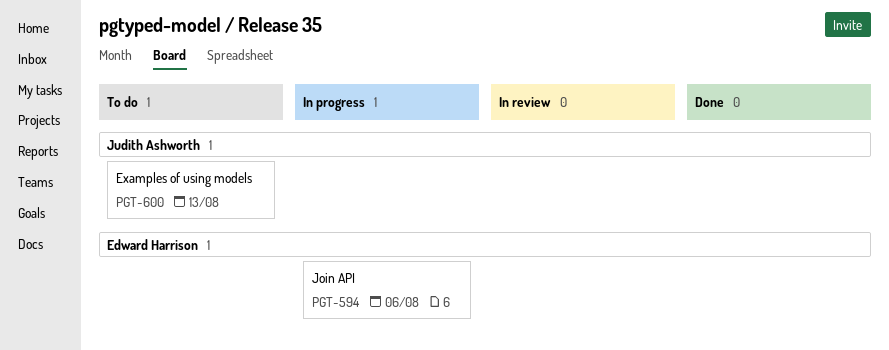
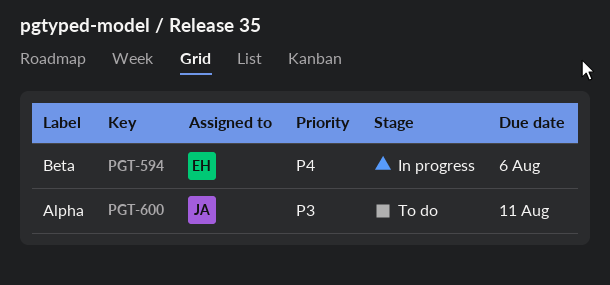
PGT-600, due: Aug 13 -> Aug 11

